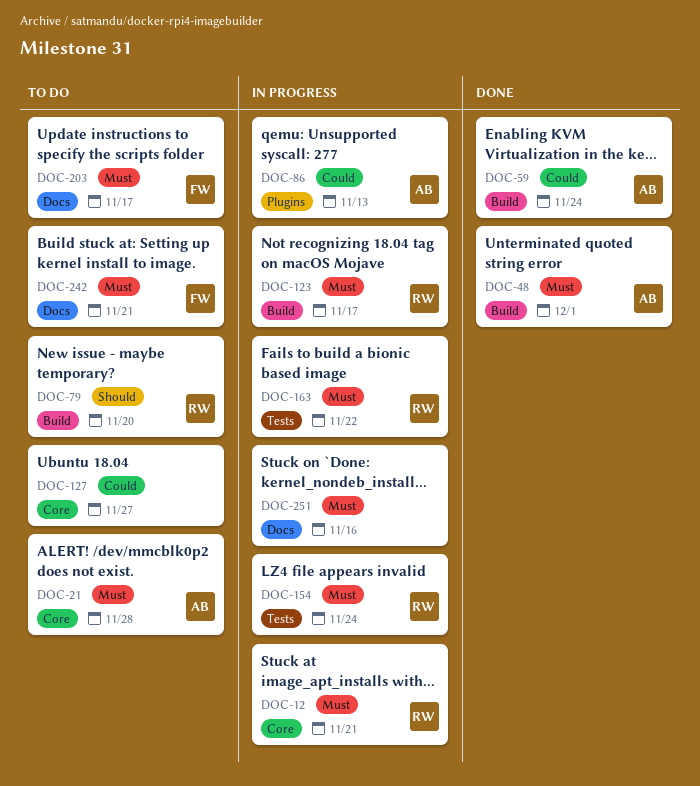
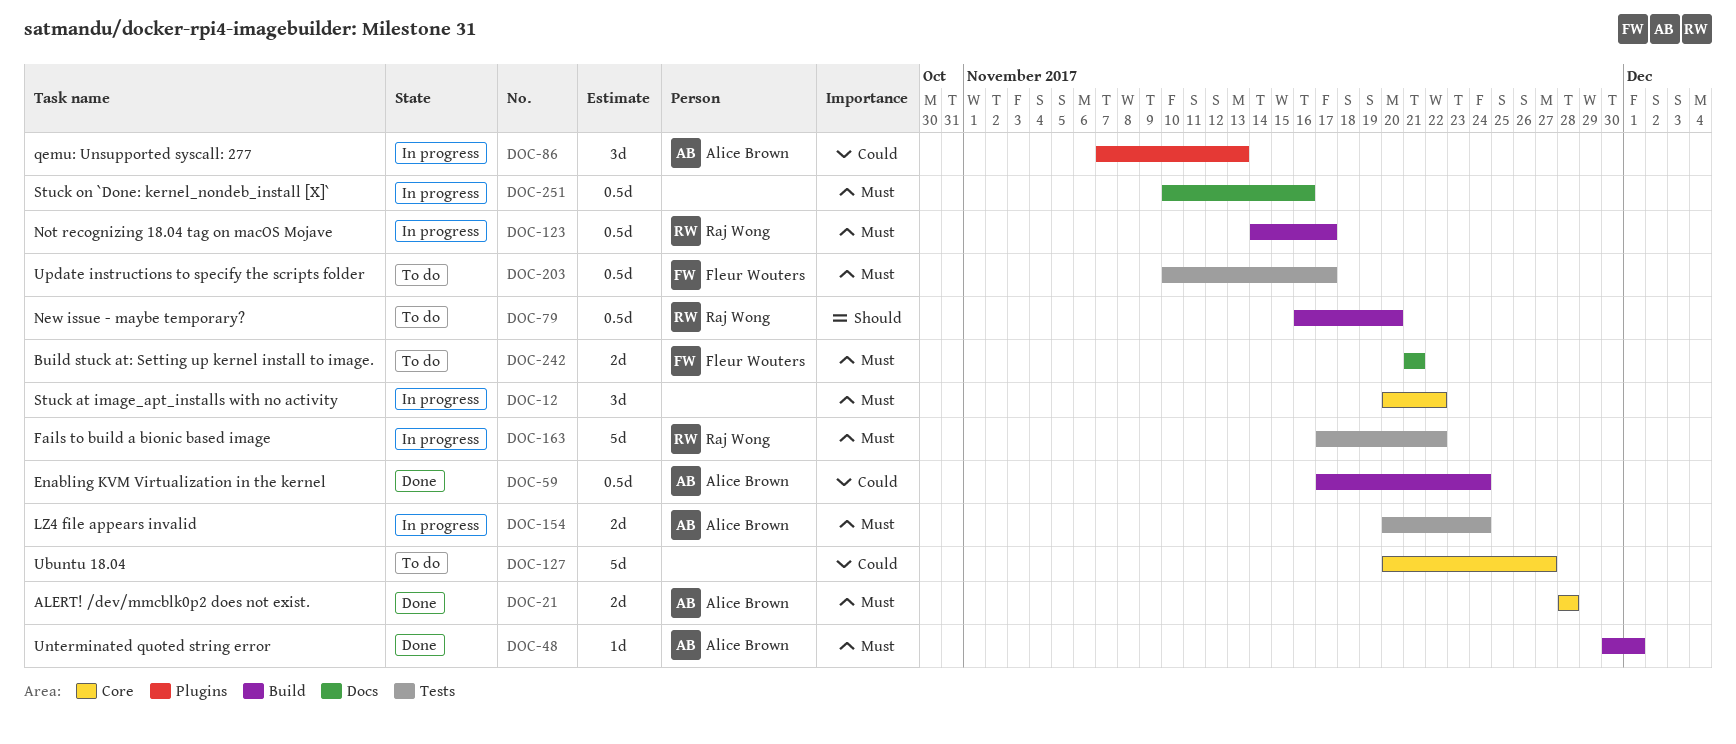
DOC-12, owner: Raj Wong -> none
DOC-12, due: Nov 21 -> Nov 22
DOC-21, status: To do -> Done
DOC-154, owner: Raj Wong -> Alice Brown
DOC-203, label: Docs -> Tests

